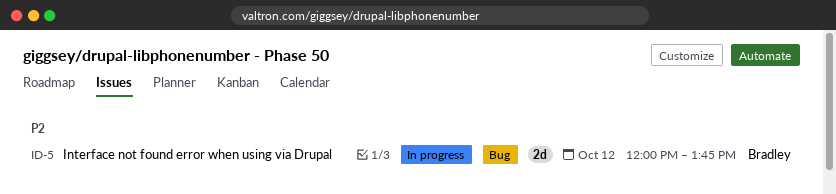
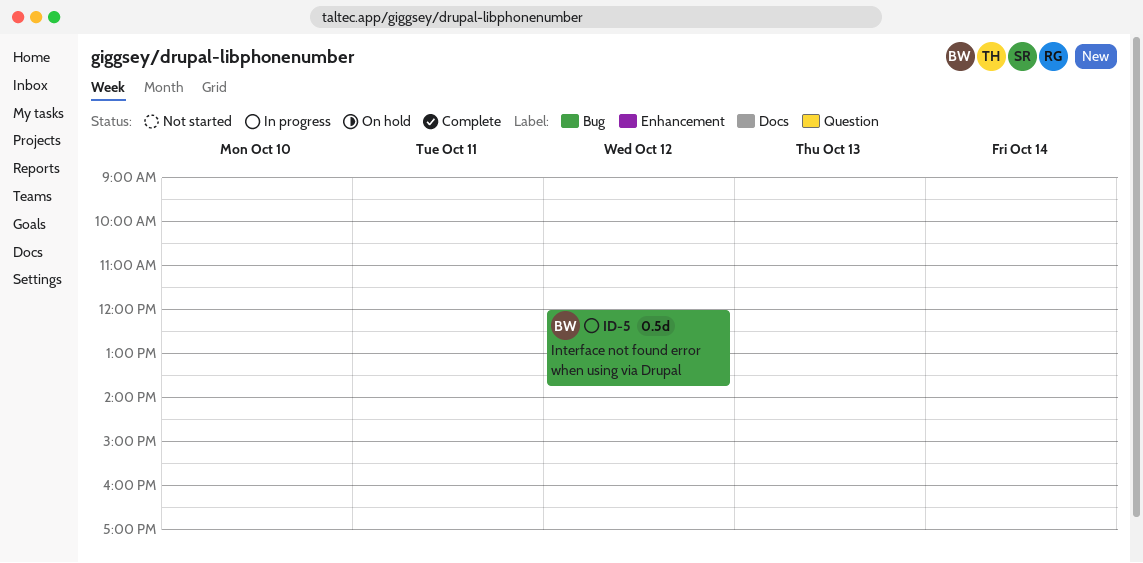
ID-5, estimate: 2d -> 0.5d

